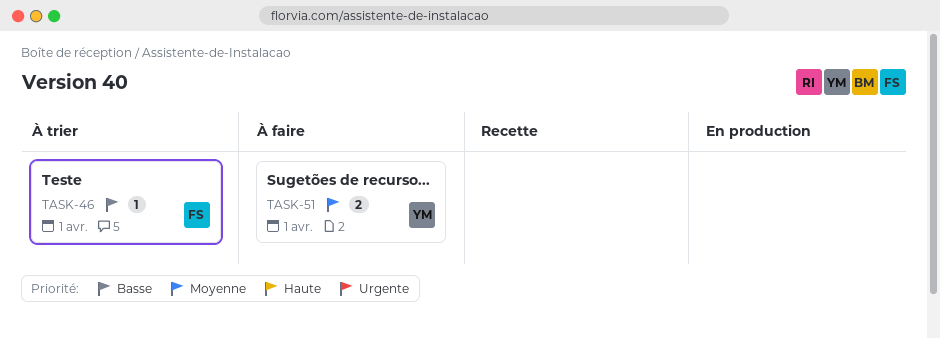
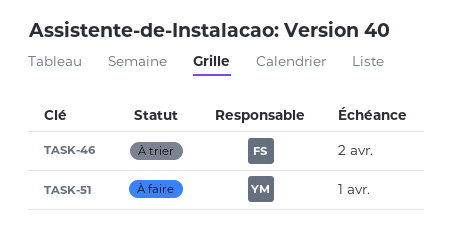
TASK-46, due: Apr 1 -> Apr 2

